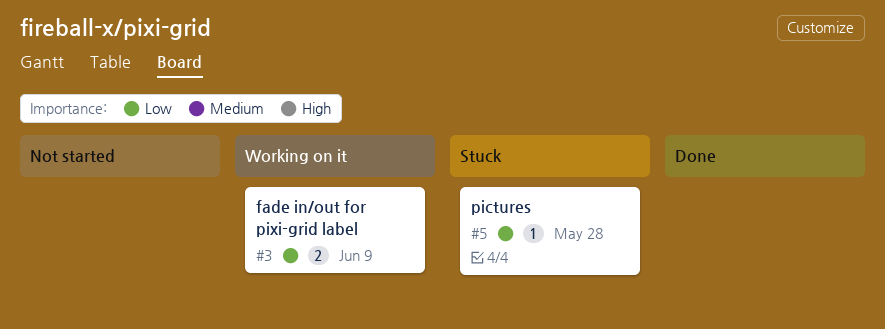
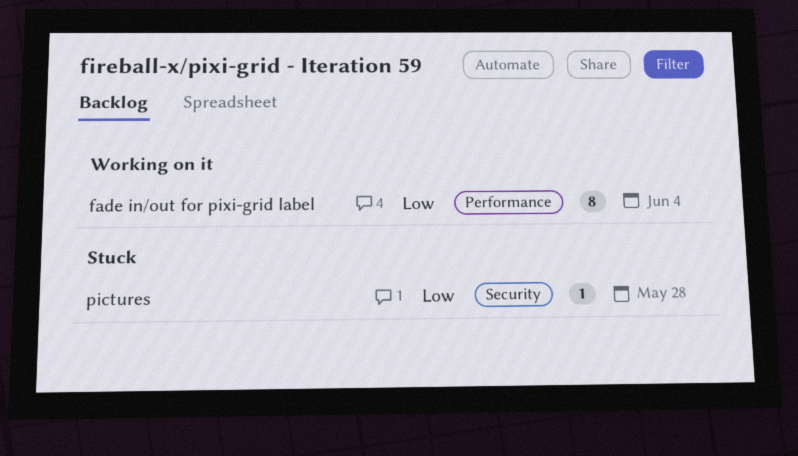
fade in/out for pixi-grid label, estimate: 2 -> 8
fade in/out for pixi-grid label, due: Jun 9 -> Jun 4

